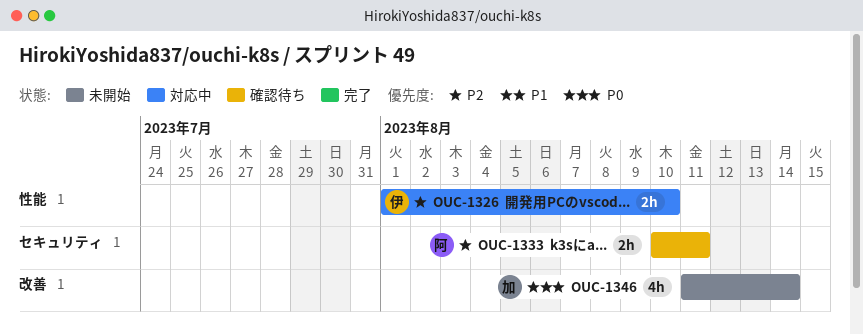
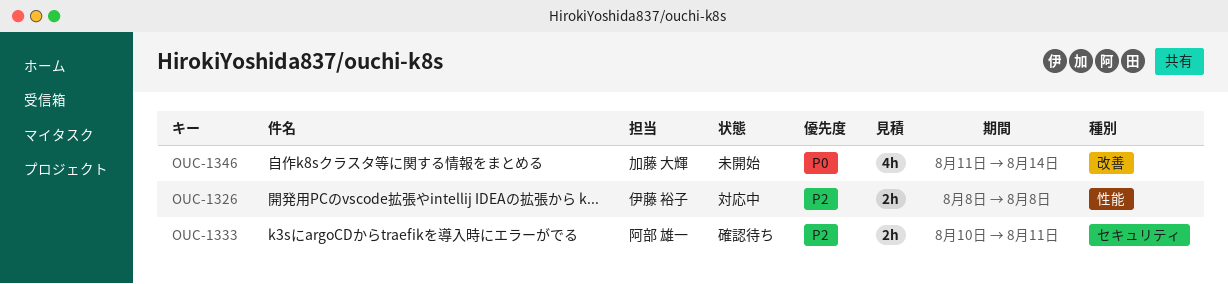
OUC-1326, start: Aug 1 -> Aug 8
OUC-1326, due: Aug 10 -> Aug 8

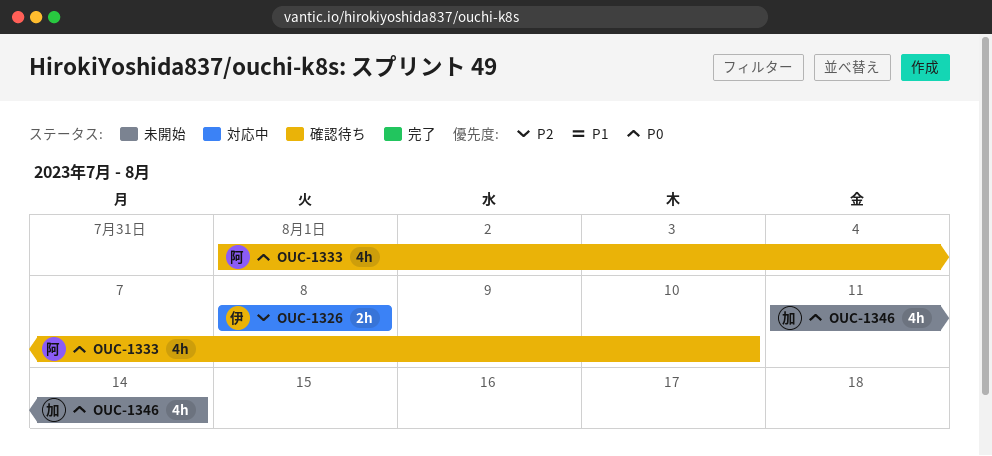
OUC-1333, priority: P2 -> P0
OUC-1333, estimate: 2h -> 4h
OUC-1333, start: Aug 10 -> Aug 1
OUC-1333, due: Aug 11 -> Aug 10

